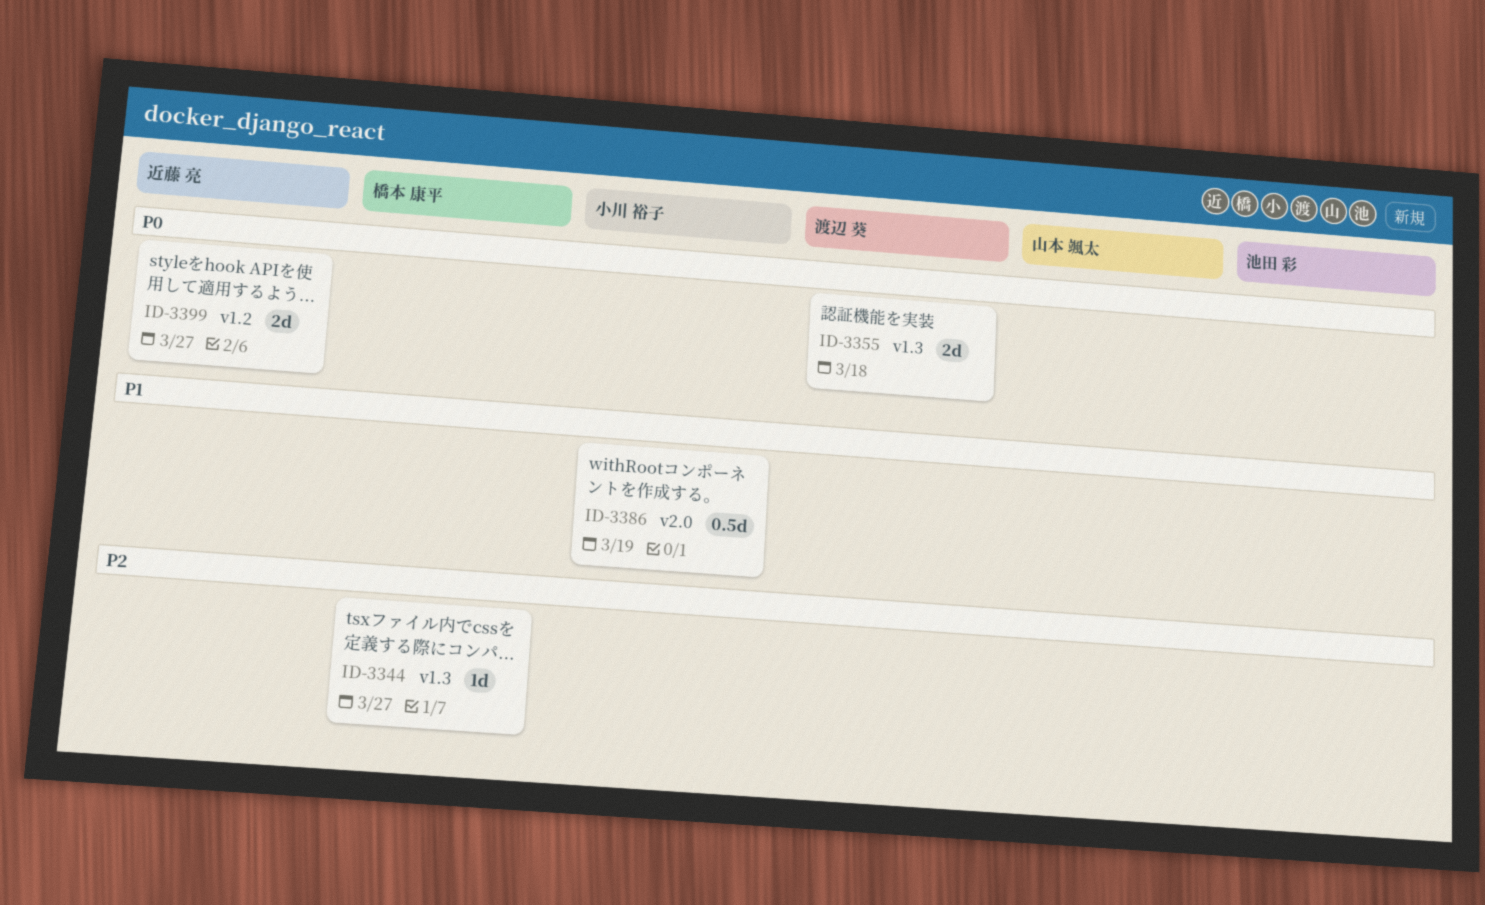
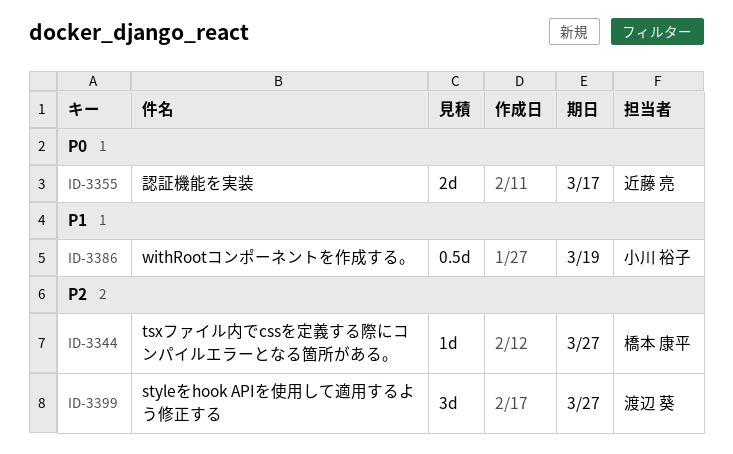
ID-3355, owner: 渡辺 葵 -> 近藤 亮
ID-3355, due: Mar 18 -> Mar 17
ID-3399, owner: 近藤 亮 -> 渡辺 葵
ID-3399, priority: P0 -> P2
ID-3399, estimate: 2d -> 3d

